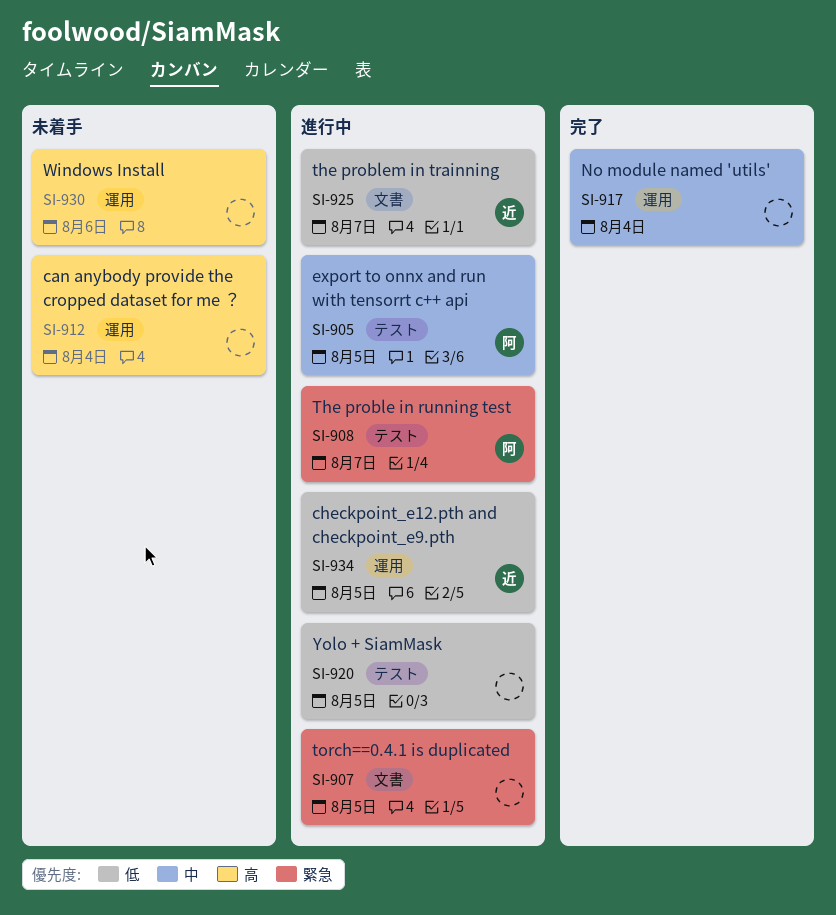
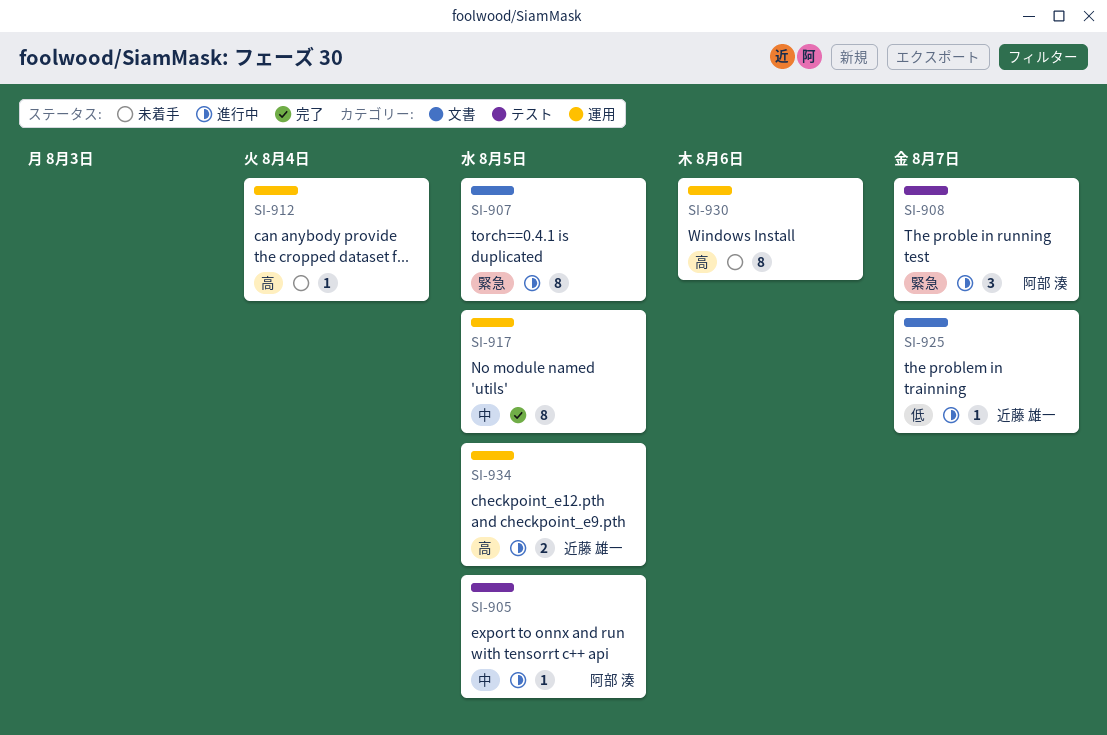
SI-917, due: Aug 4 -> Aug 5
SI-920: present -> none
SI-934, priority: 低 -> 高

